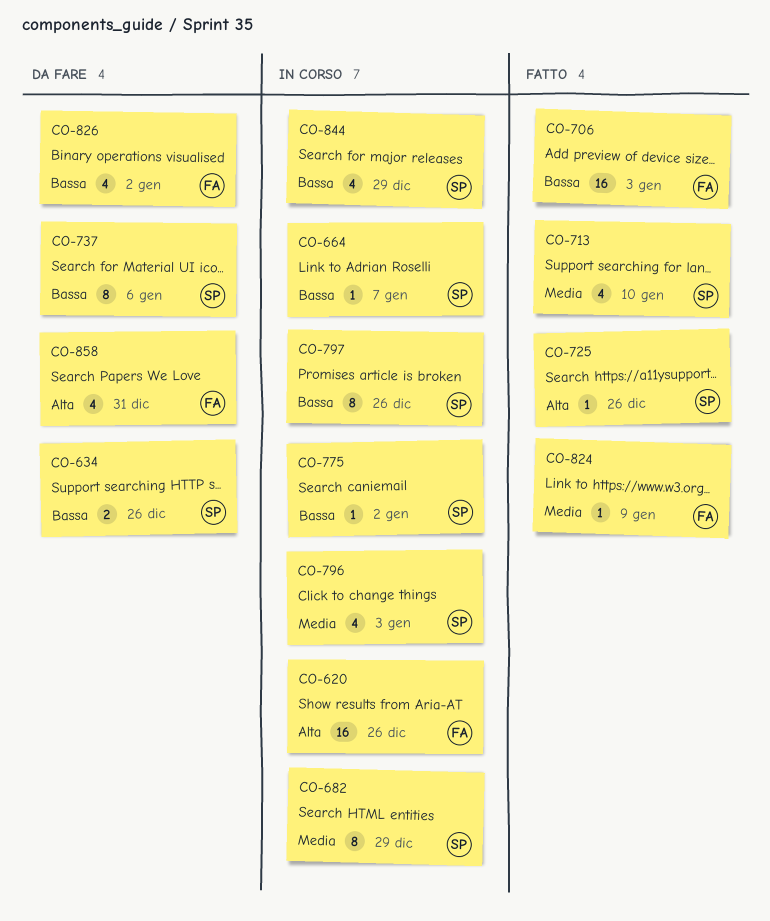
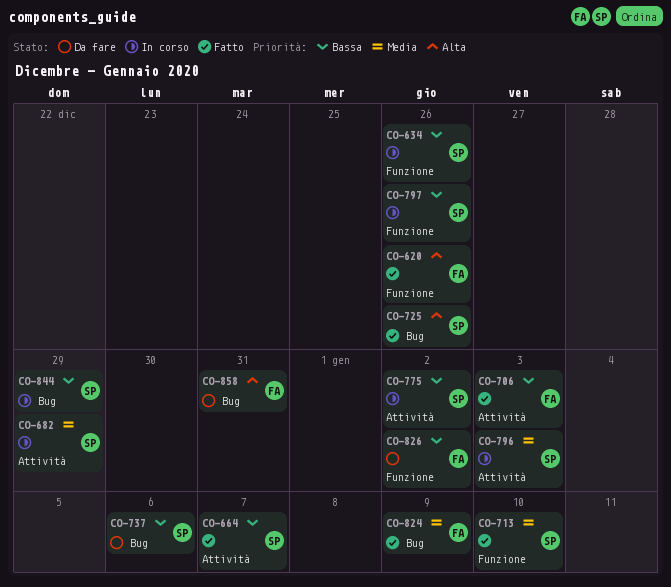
CO-620, status: In corso -> Fatto
CO-634, status: Da fare -> In corso
CO-664, status: In corso -> Fatto

